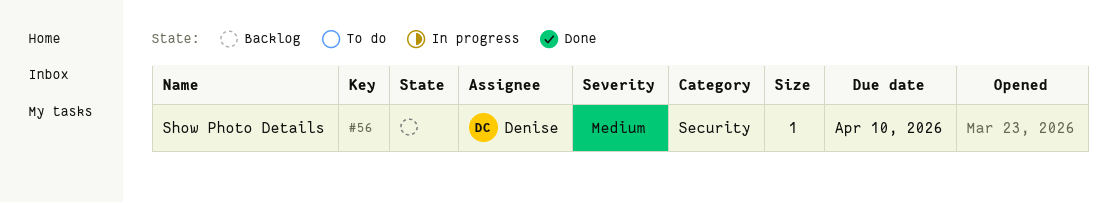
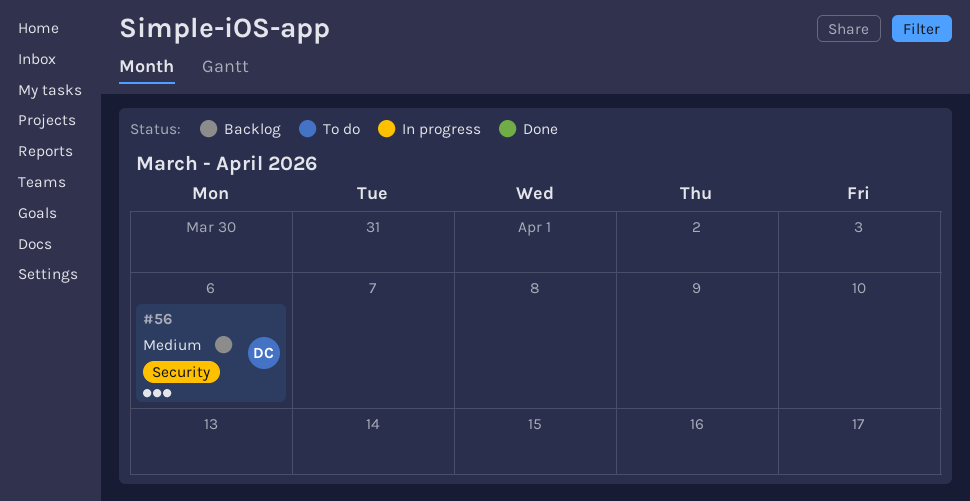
#56, estimate: 1 -> 3
#56, due: Apr 10 -> Apr 6

